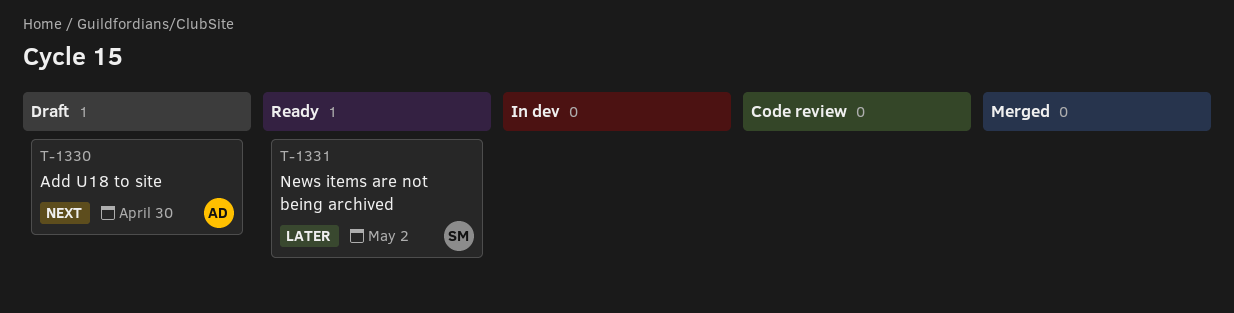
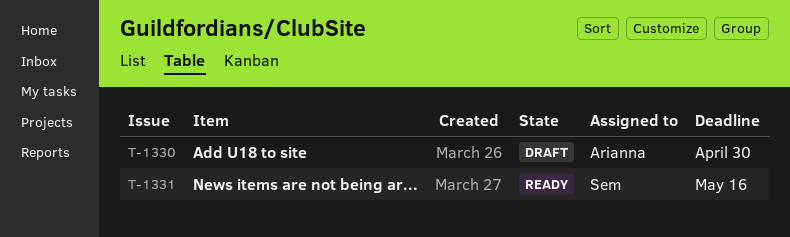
T-1331, due: May 2 -> May 16

